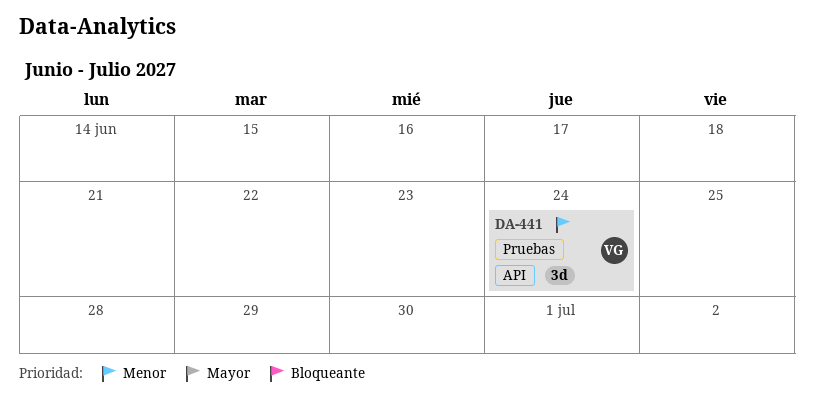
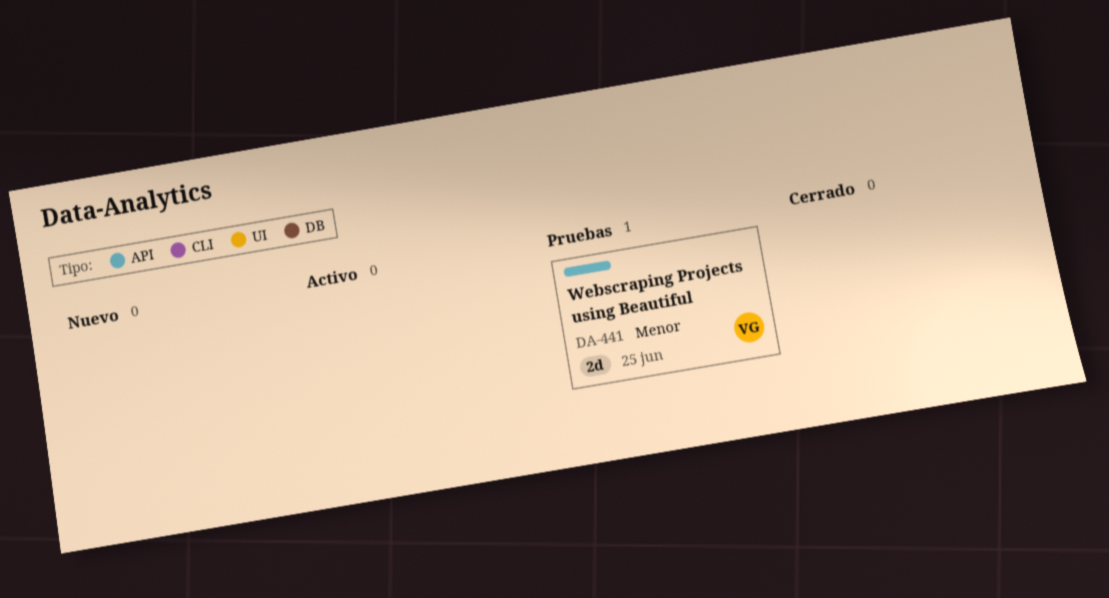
DA-441, estimate: 3d -> 2d
DA-441, due: Jun 24 -> Jun 25

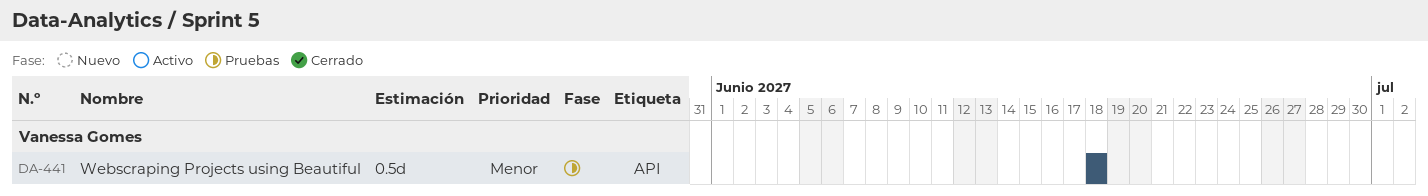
DA-441, estimate: 2d -> 0.5d
DA-441, due: Jun 25 -> Jun 18

